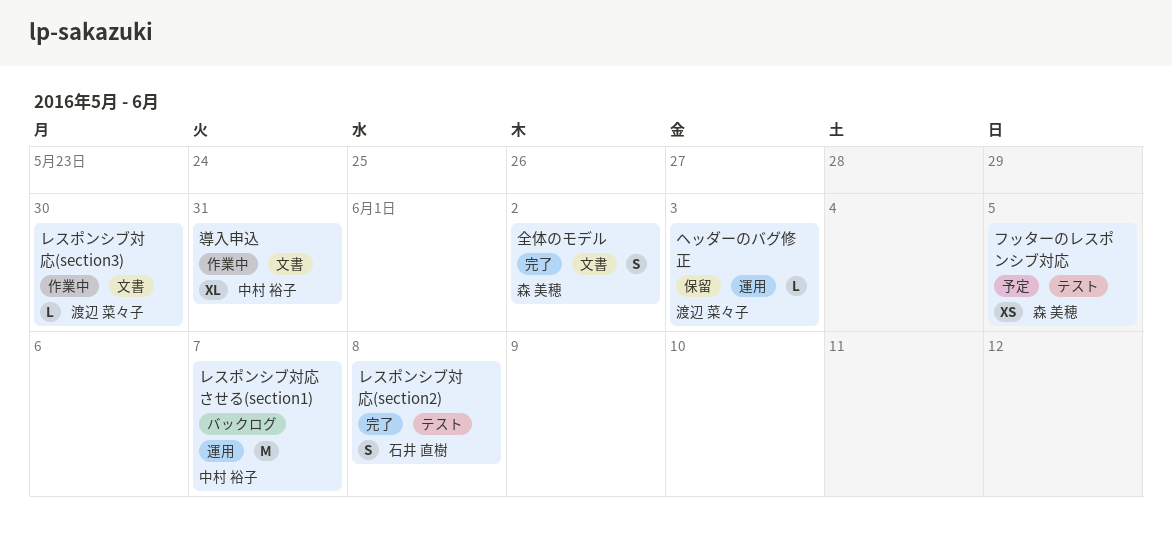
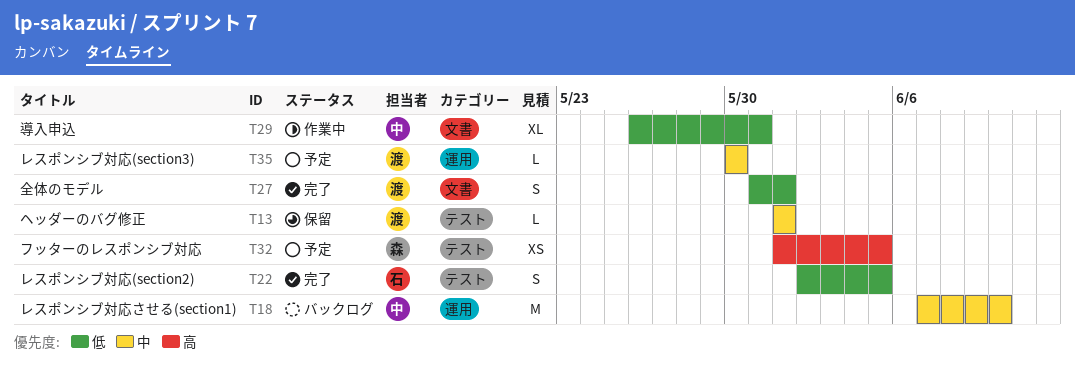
ヘッダーのバグ修正, label: 運用 -> テスト
ヘッダーのバグ修正, due: Jun 3 -> Jun 1
レスポンシブ対応(section2), due: Jun 8 -> Jun 5
レスポンシブ対応(section3), status: 作業中 -> 予定
レスポンシブ対応(section3), label: 文書 -> 運用
レスポンシブ対応させる(section1), due: Jun 7 -> Jun 10
全体のモデル, owner: 森 美穂 -> 渡辺 菜々子
全体のモデル, due: Jun 2 -> Jun 1

